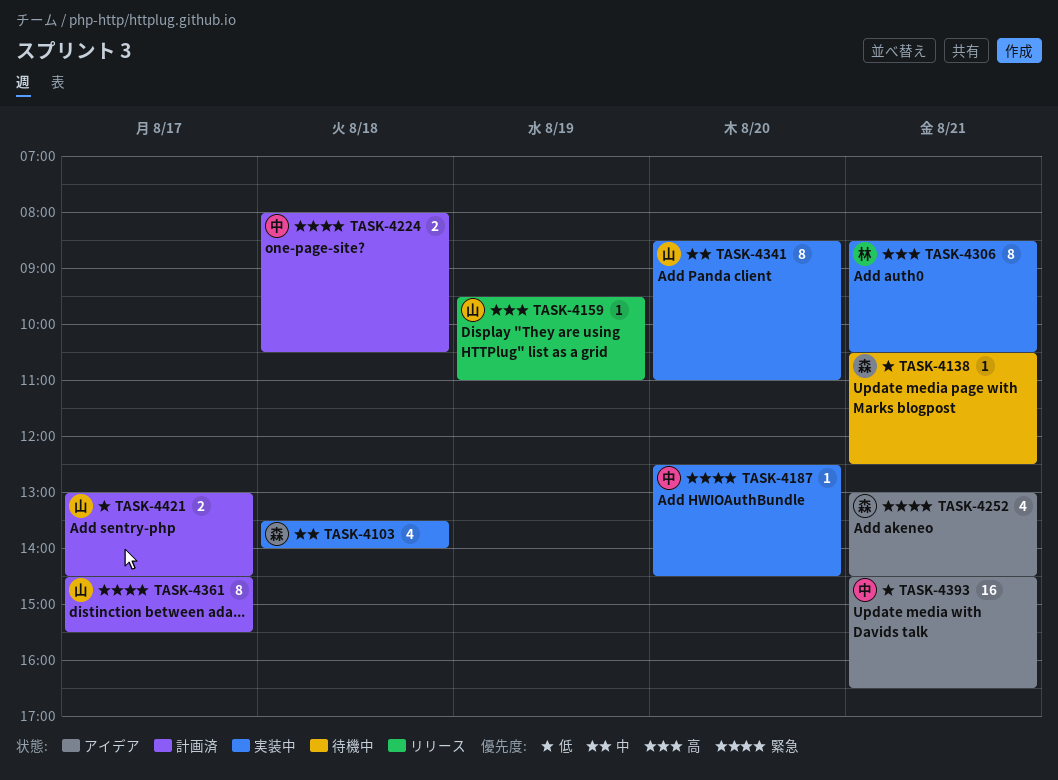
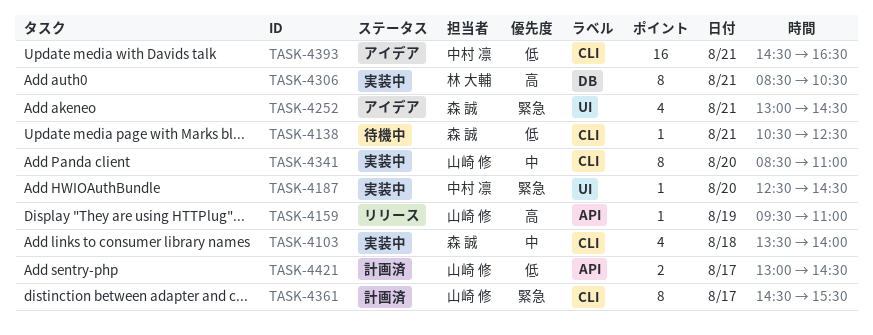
TASK-4224: present -> none

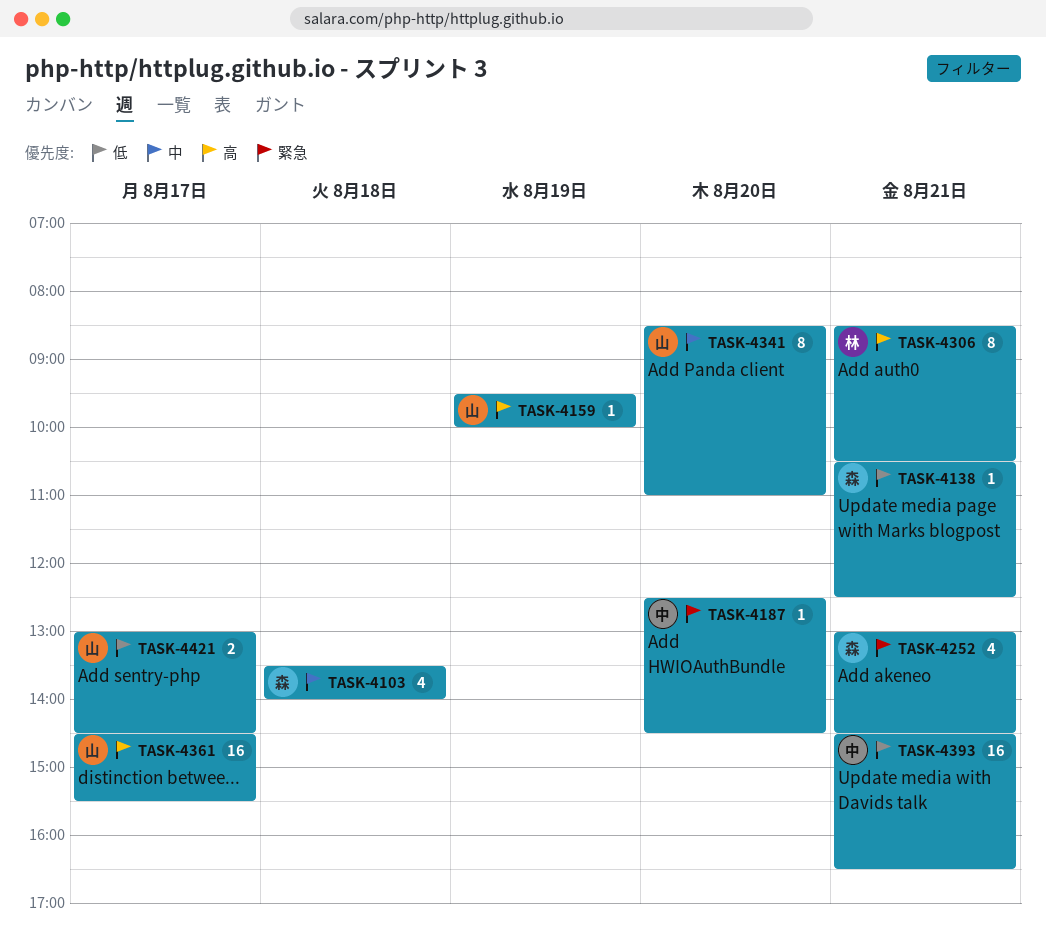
TASK-4159, ends: 11:00 -> 10:00
TASK-4361, priority: 緊急 -> 高
TASK-4361, estimate: 8 -> 16

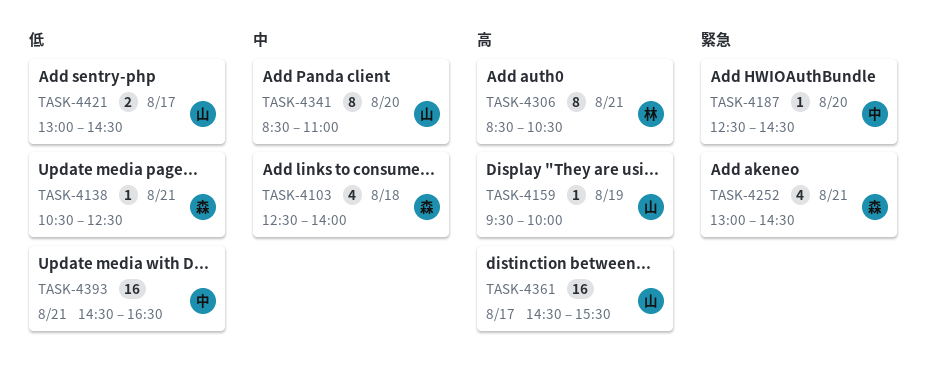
TASK-4103, begins: 13:30 -> 12:30

